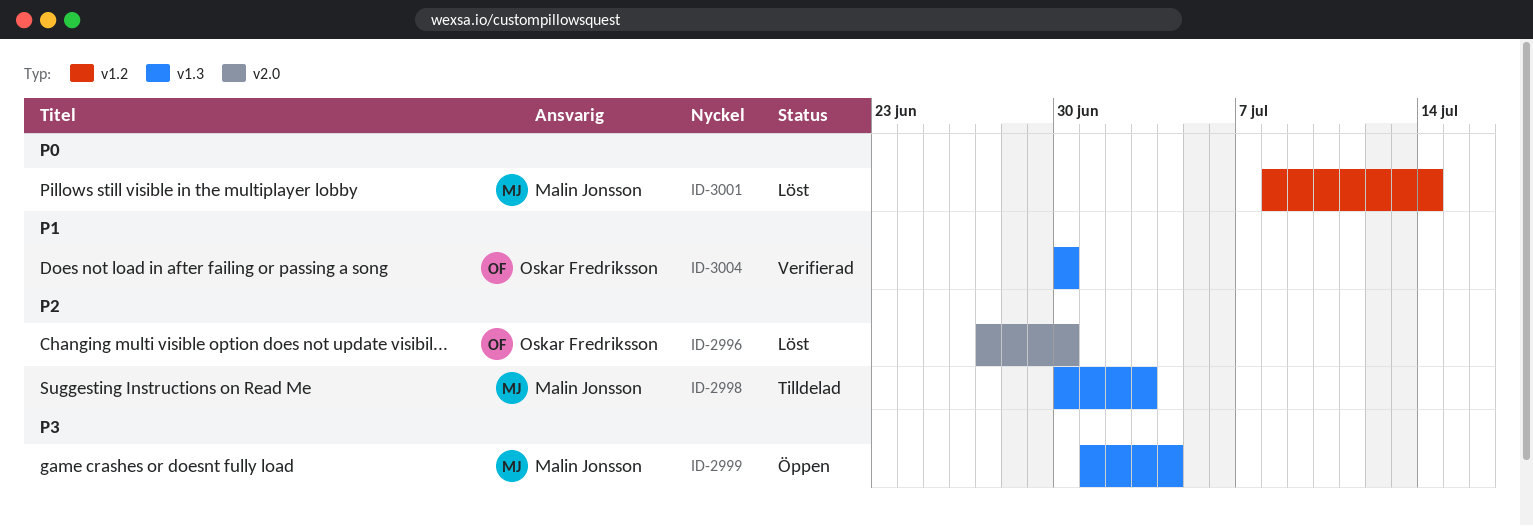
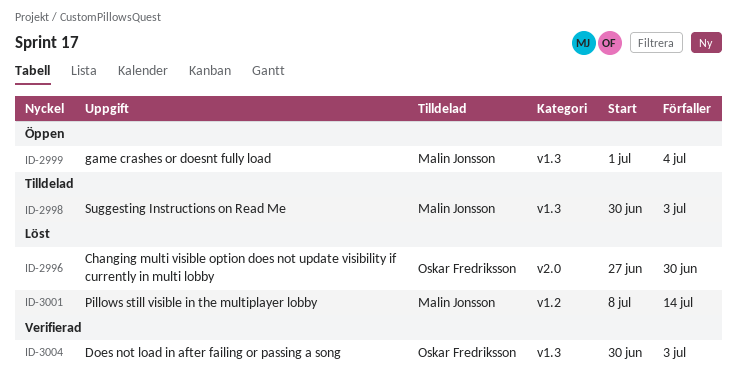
ID-3004, due: Jun 30 -> Jul 3

